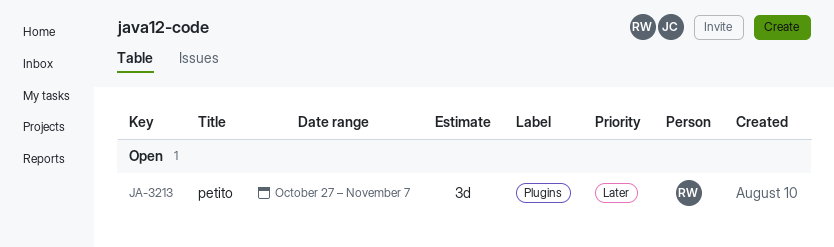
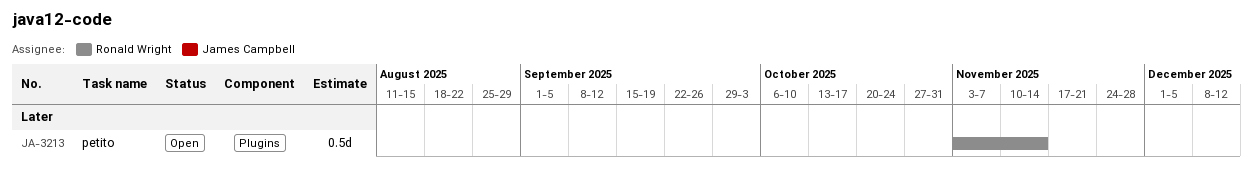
JA-3213, estimate: 3d -> 0.5d
JA-3213, start: Oct 27 -> Nov 3
JA-3213, due: Nov 7 -> Nov 14

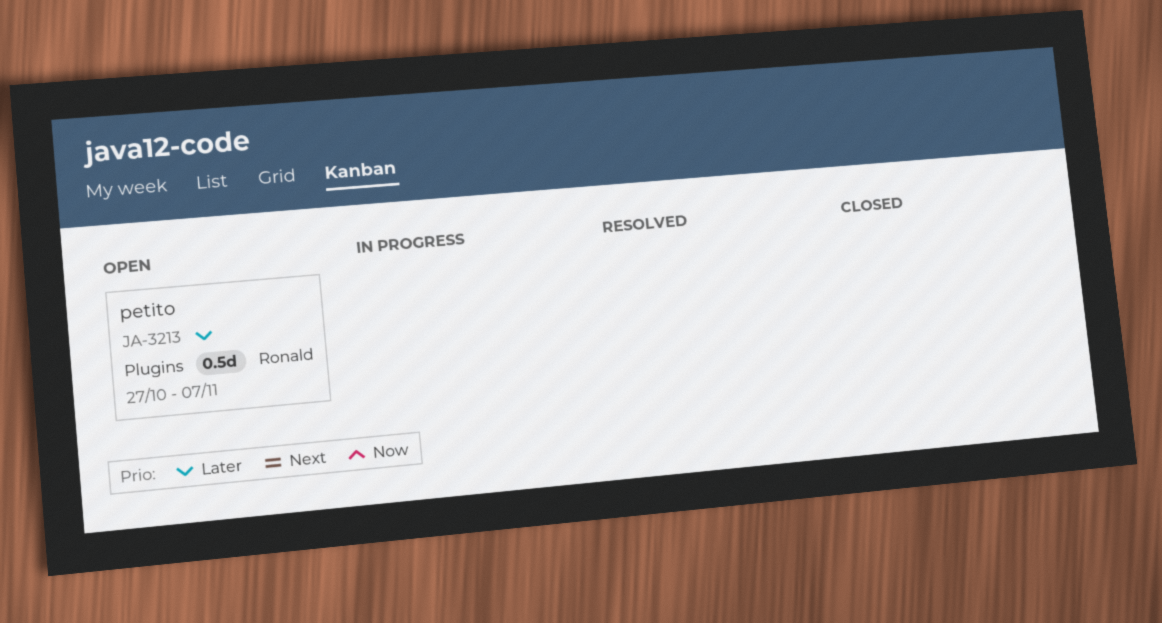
JA-3213, start: Nov 3 -> Oct 27
JA-3213, due: Nov 14 -> Nov 7

